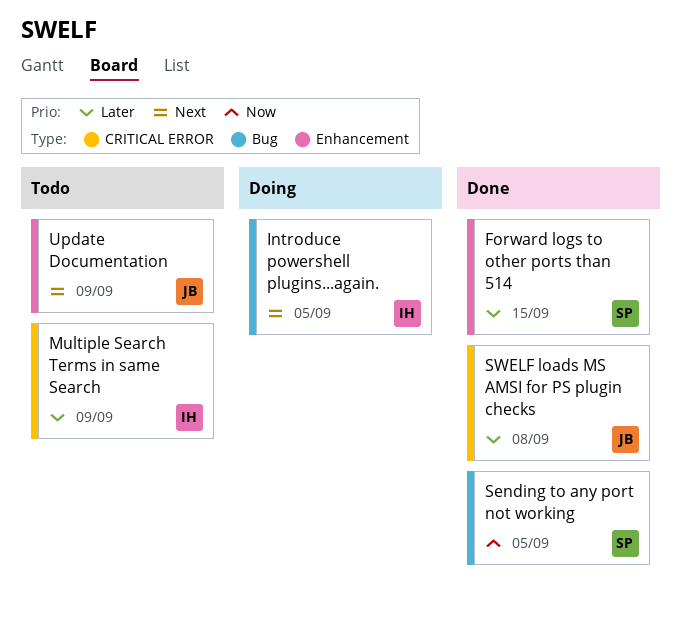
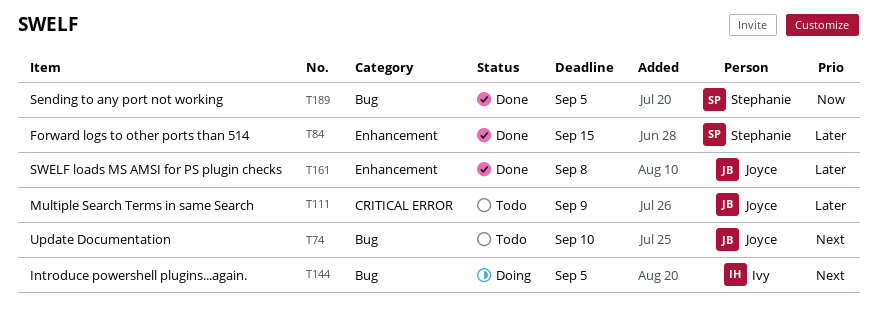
Multiple Search Terms in same Search, owner: Ivy -> Joyce
SWELF loads MS AMSI for PS plugin checks, label: CRITICAL ERROR -> Enhancement
Update Documentation, label: Enhancement -> Bug
Update Documentation, due: Sep 9 -> Sep 10

